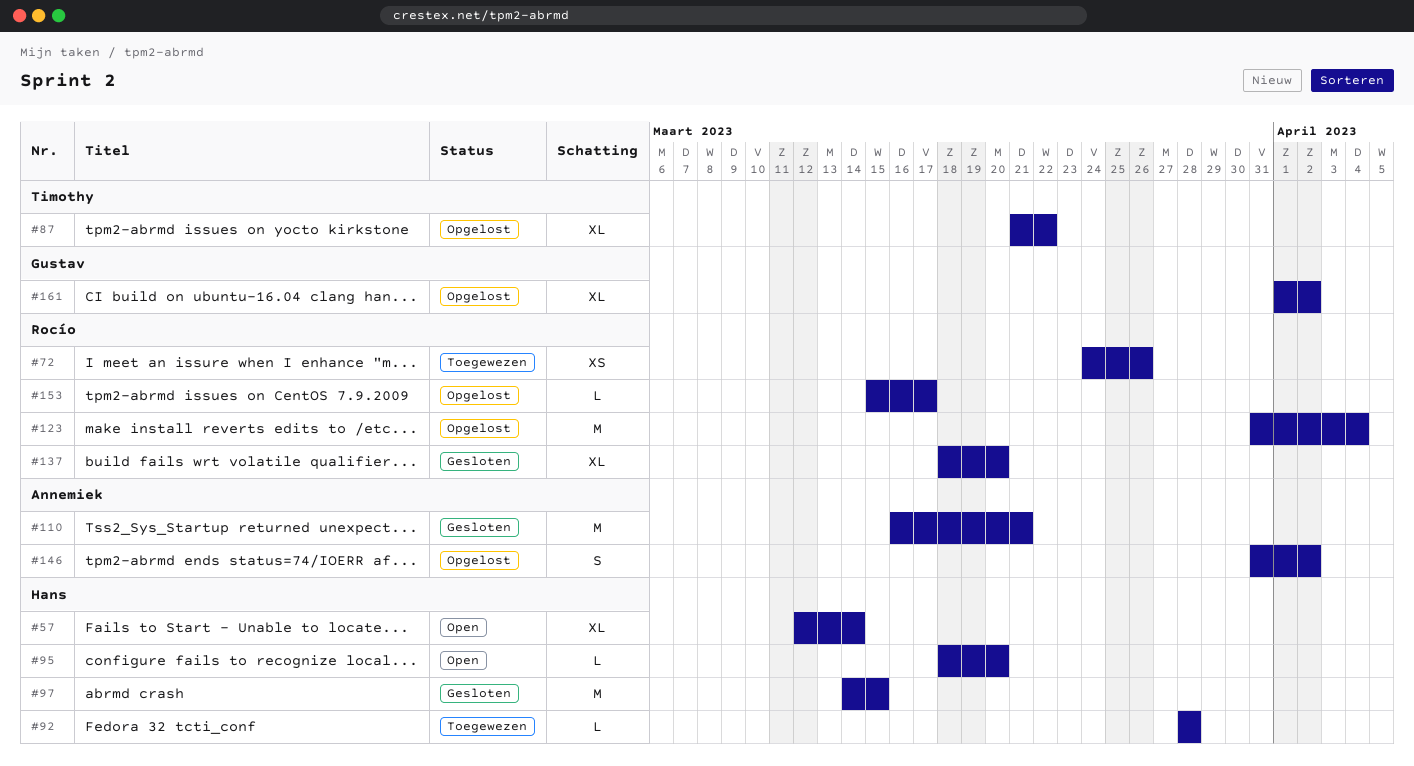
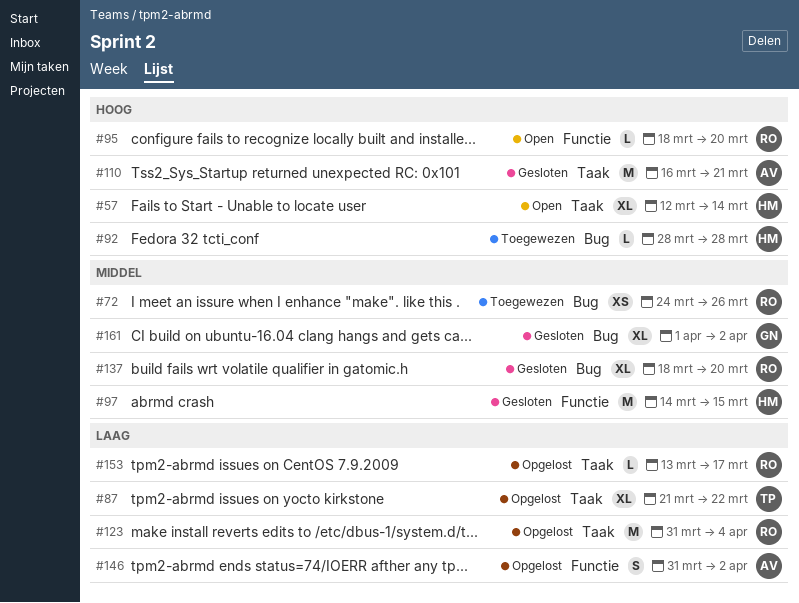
#95, owner: Hans -> Rocío
#153, start: Mar 15 -> Mar 13
#161, status: Opgelost -> Gesloten

